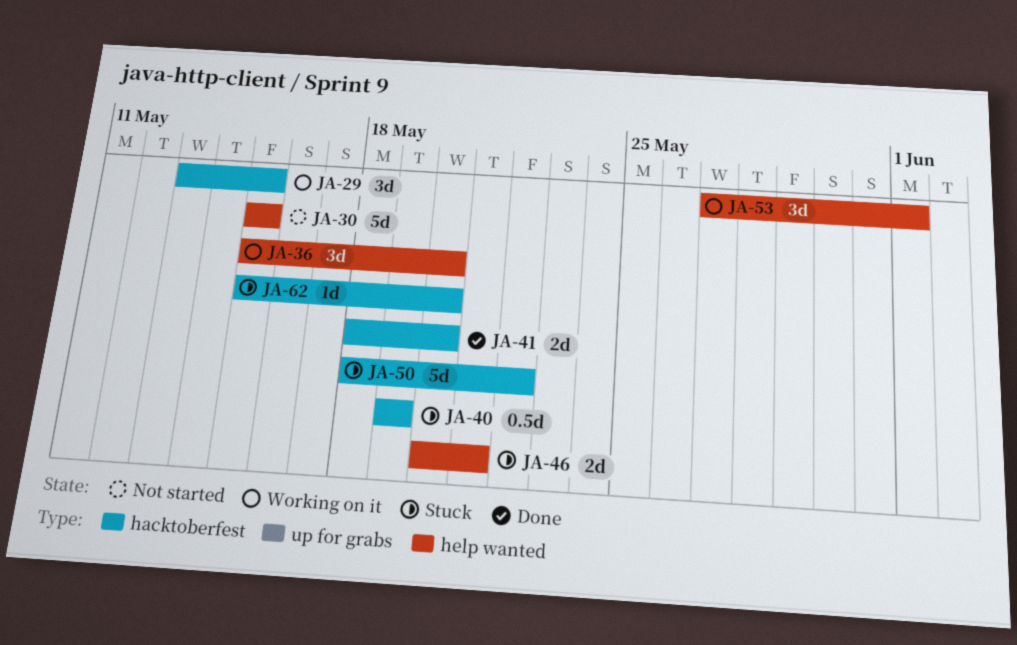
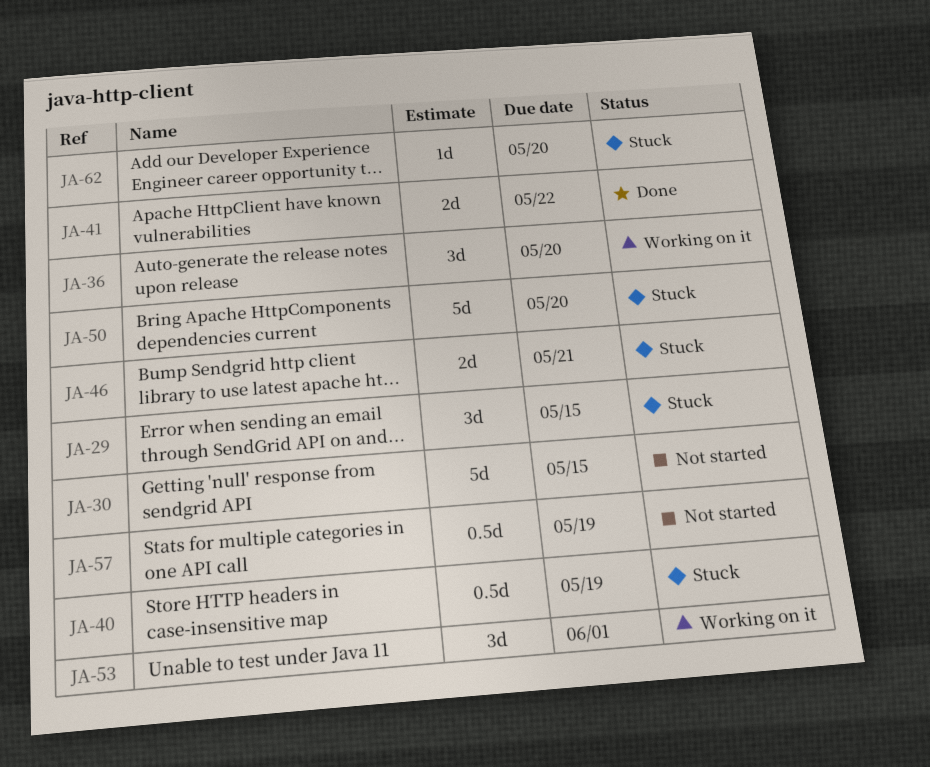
JA-29, status: Working on it -> Stuck
JA-41, due: May 20 -> May 22
JA-50, due: May 22 -> May 20
JA-57: none -> present

